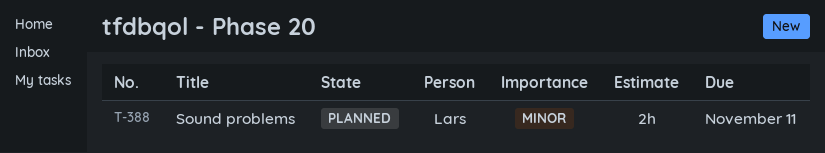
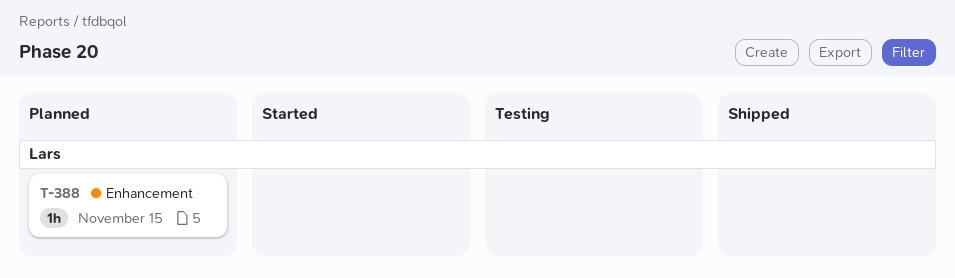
T-388, estimate: 2h -> 1h
T-388, due: Nov 11 -> Nov 15

